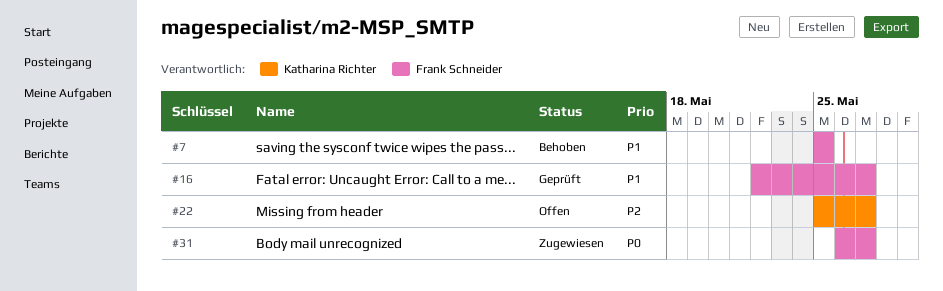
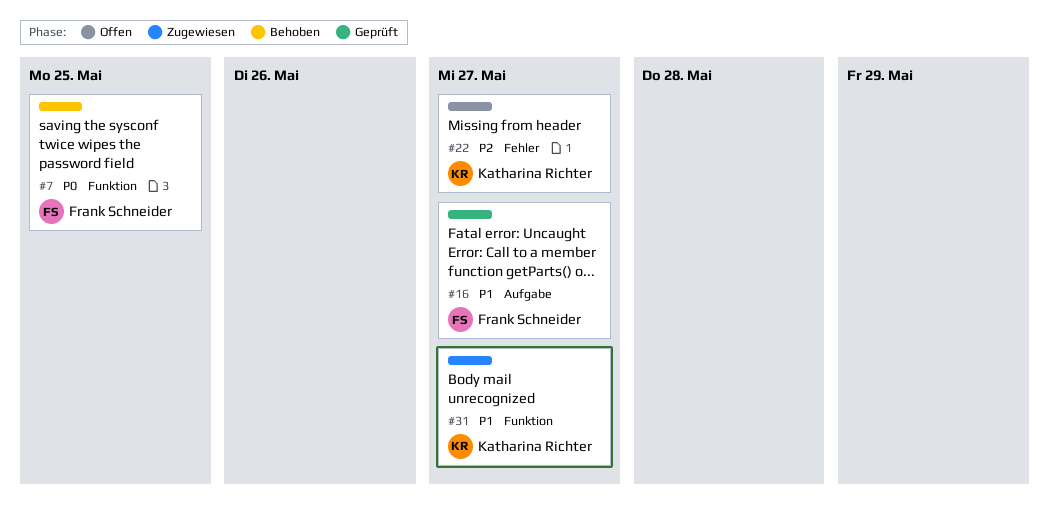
#7, priority: P1 -> P0
#31, owner: Frank Schneider -> Katharina Richter
#31, priority: P0 -> P1

